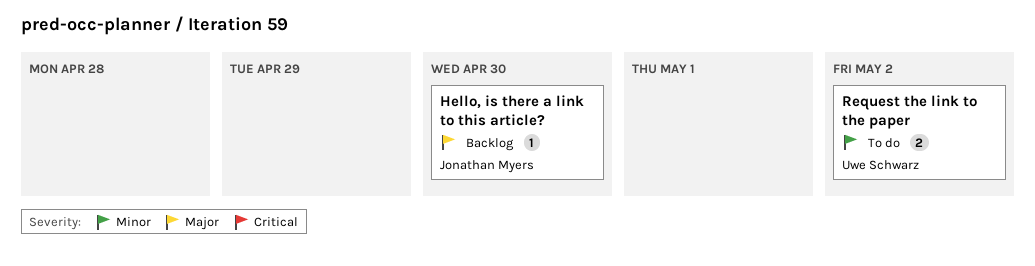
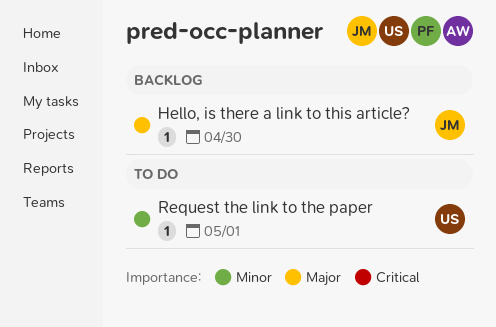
Request the link to the paper, estimate: 2 -> 1
Request the link to the paper, due: May 2 -> May 1

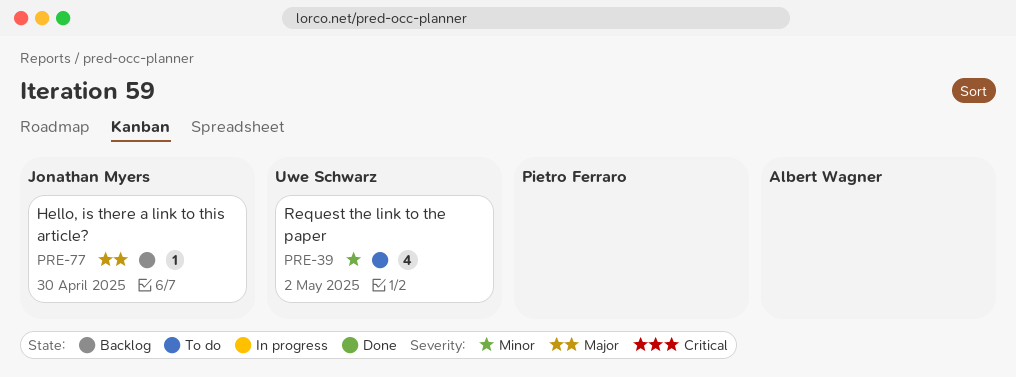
Request the link to the paper, estimate: 1 -> 4
Request the link to the paper, due: May 1 -> May 2

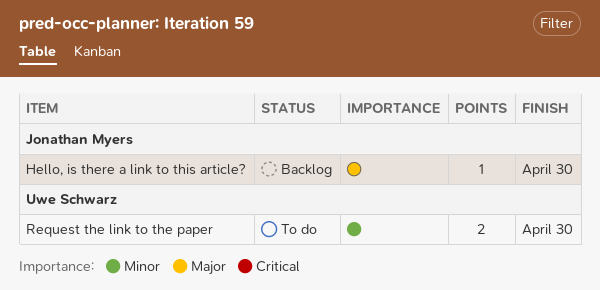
Request the link to the paper, estimate: 4 -> 2
Request the link to the paper, due: May 2 -> Apr 30

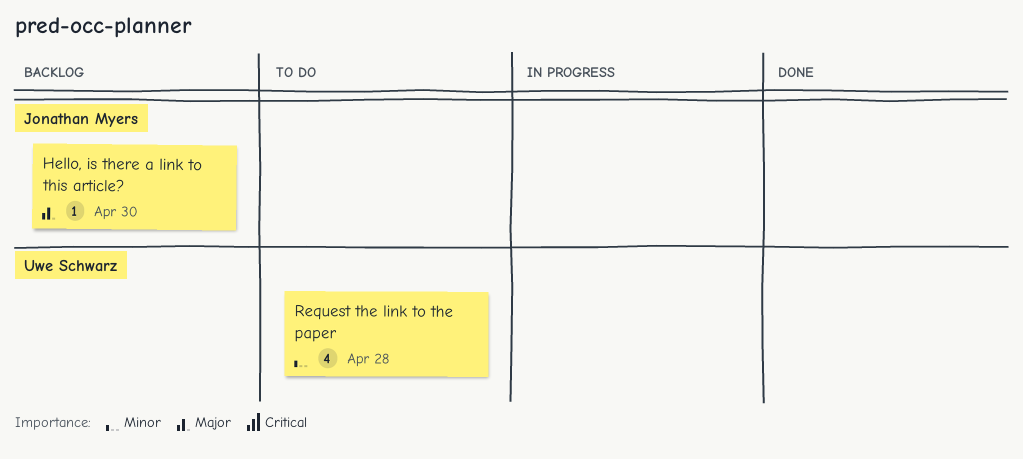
Request the link to the paper, estimate: 2 -> 4
Request the link to the paper, due: Apr 30 -> Apr 28

